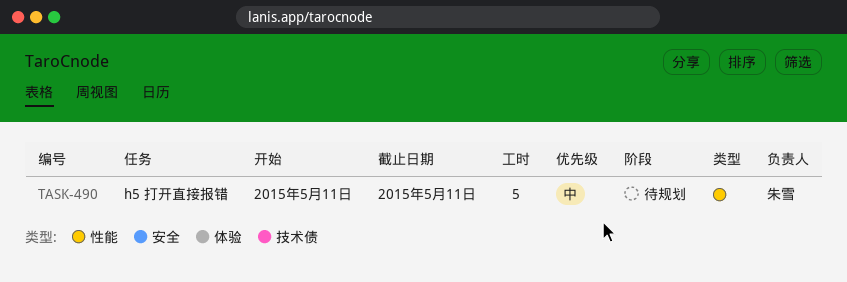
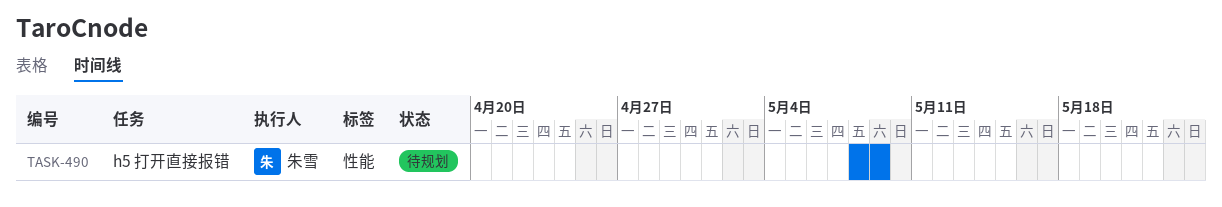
TASK-490, start: May 11 -> May 8
TASK-490, due: May 11 -> May 9

